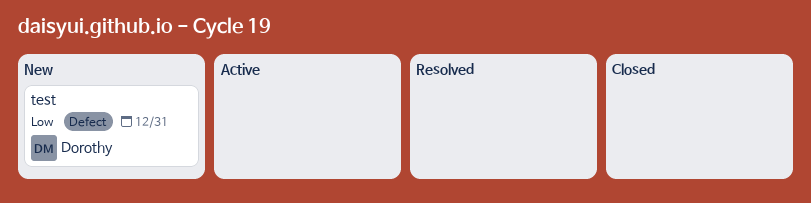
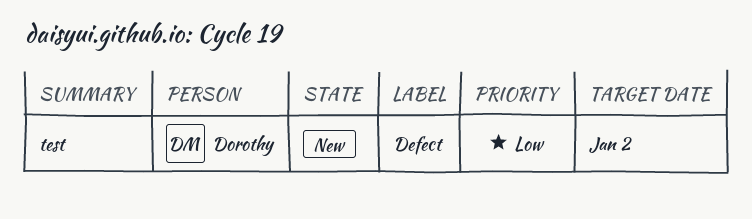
test, due: Dec 31 -> Jan 2

